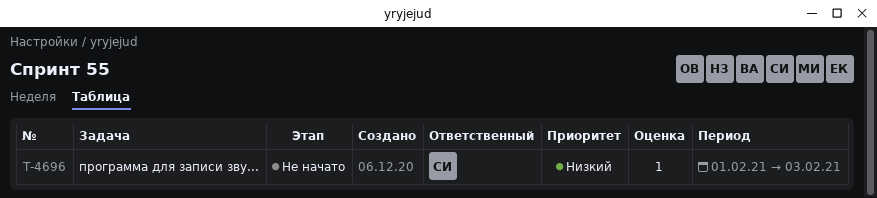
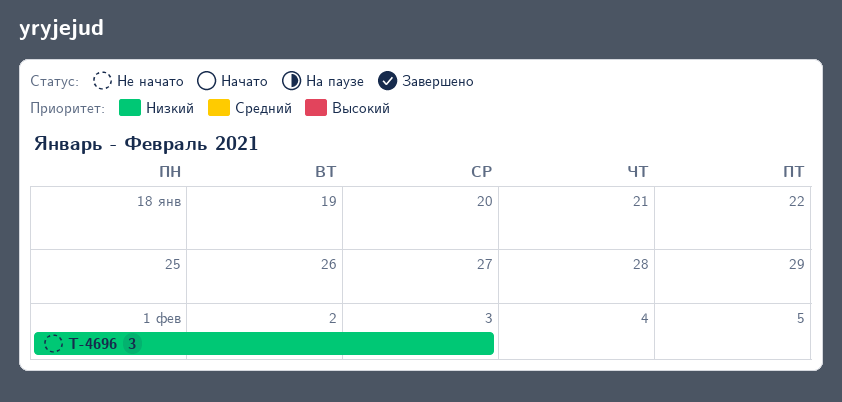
T-4696, estimate: 1 -> 3

